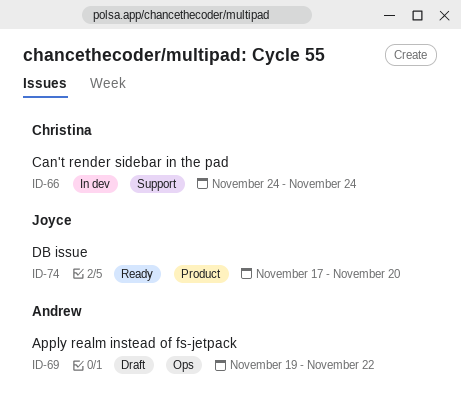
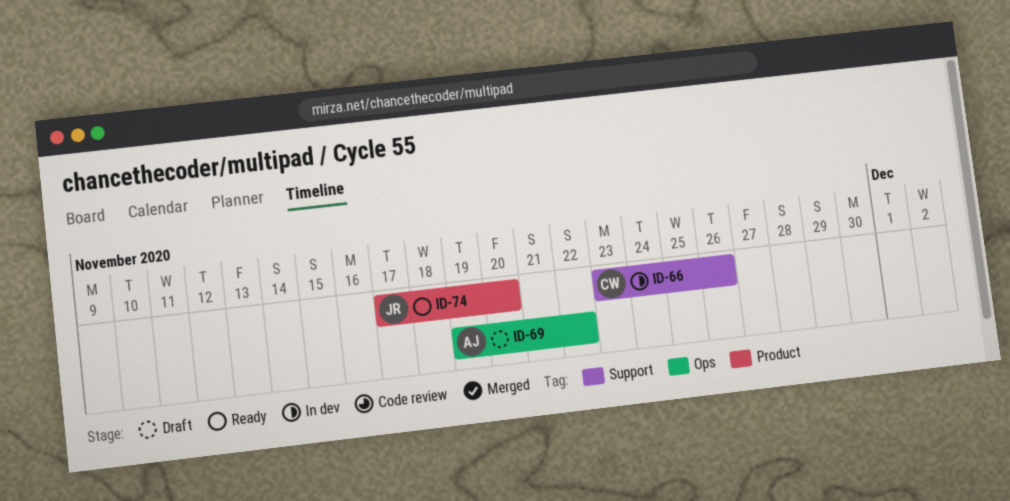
ID-66, start: Nov 24 -> Nov 23
ID-66, due: Nov 24 -> Nov 26

